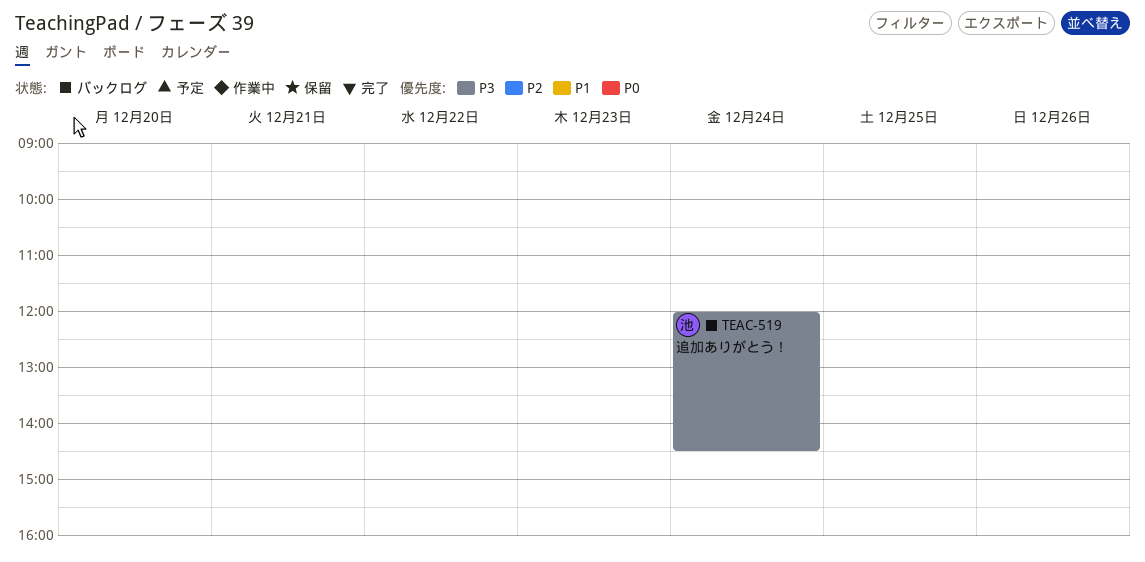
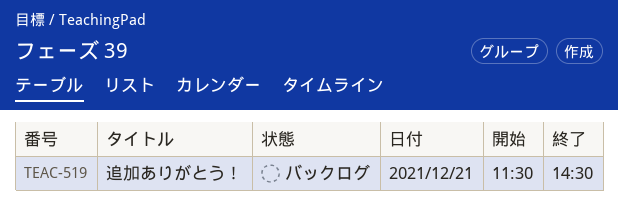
TEAC-519, day: Dec 24 -> Dec 21
TEAC-519, begins: 12:00 -> 11:30

